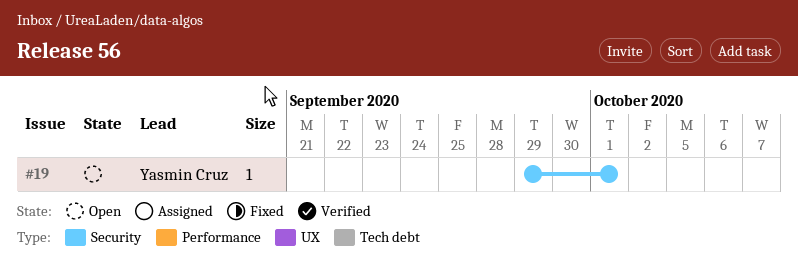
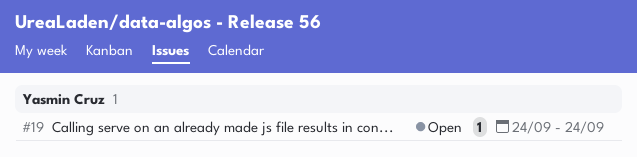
#19, start: Sep 29 -> Sep 24
#19, due: Oct 1 -> Sep 24

